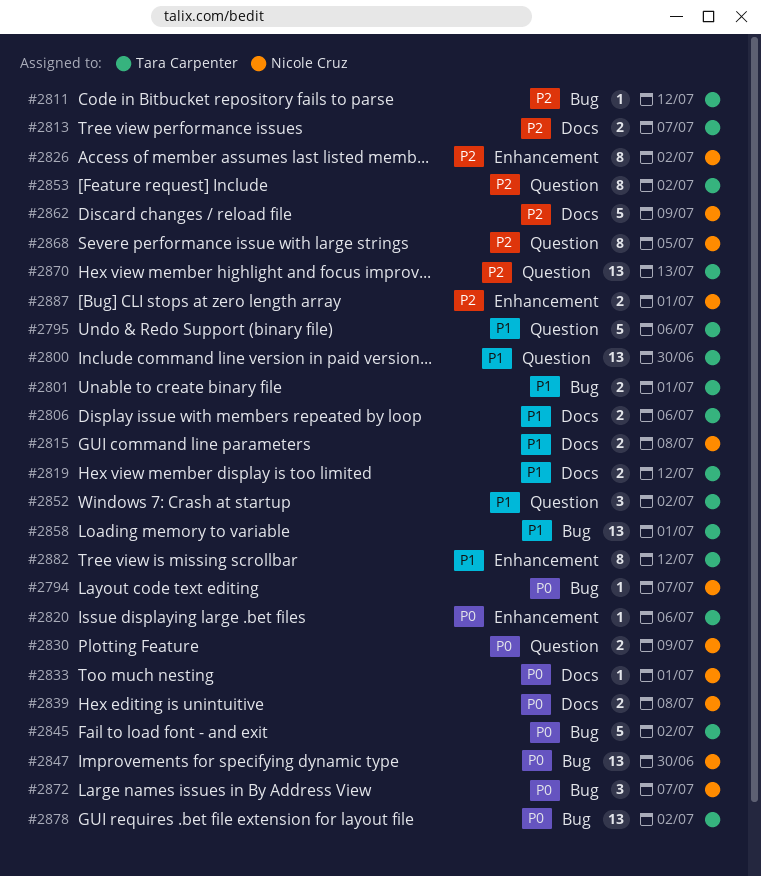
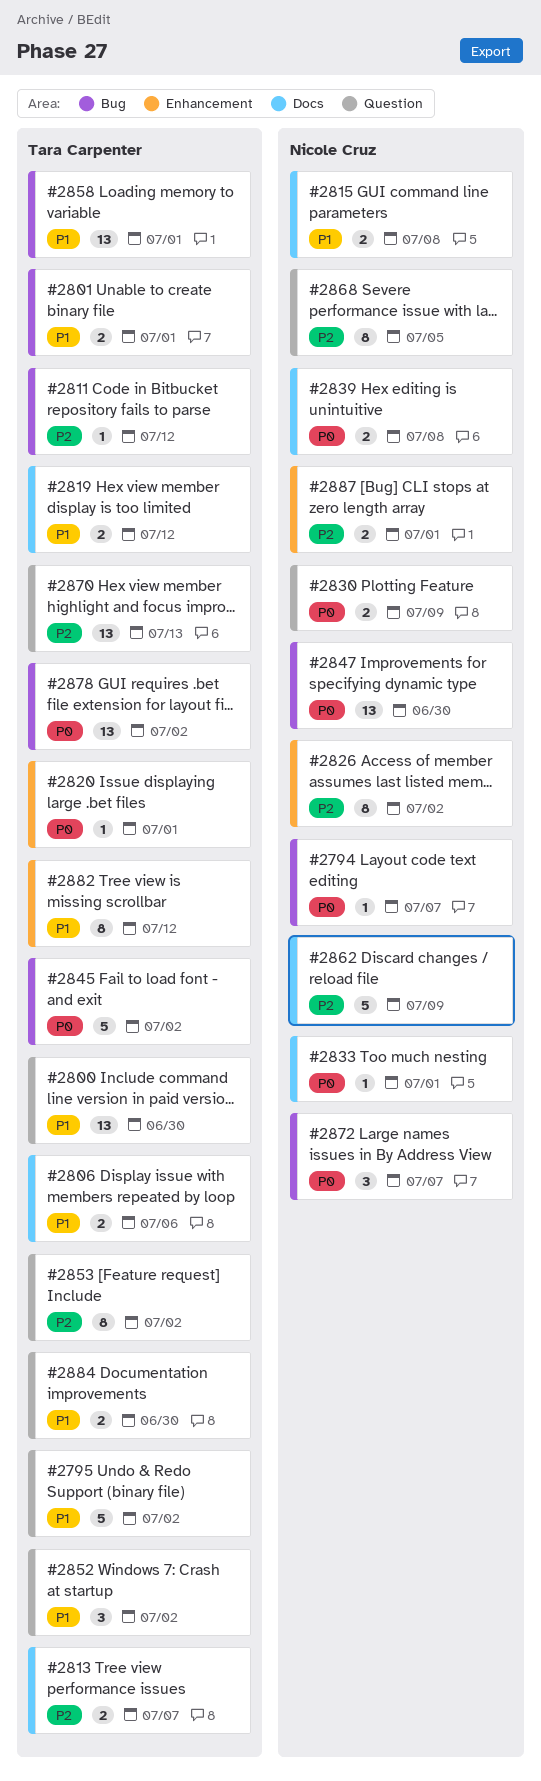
#2795, due: Jul 6 -> Jul 2
#2820, due: Jul 6 -> Jul 1
#2884: none -> present

